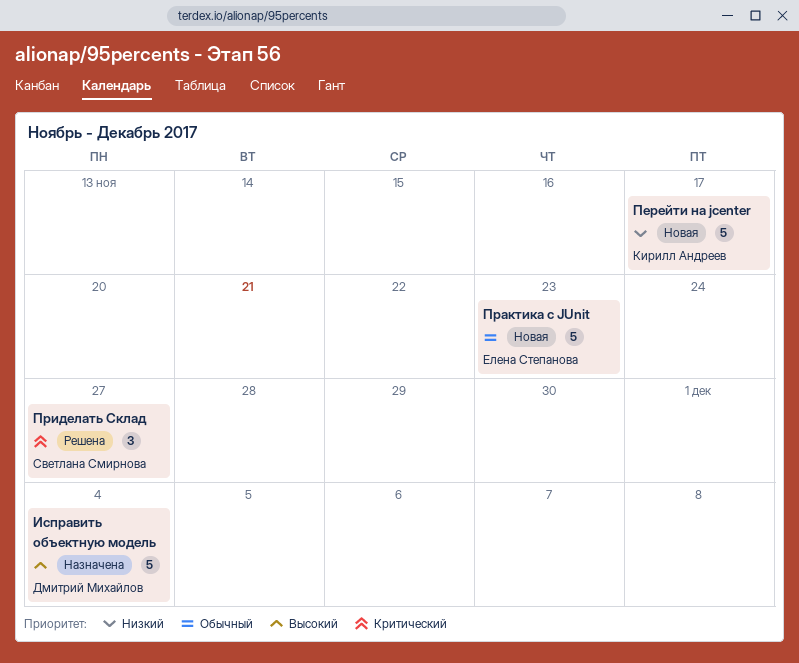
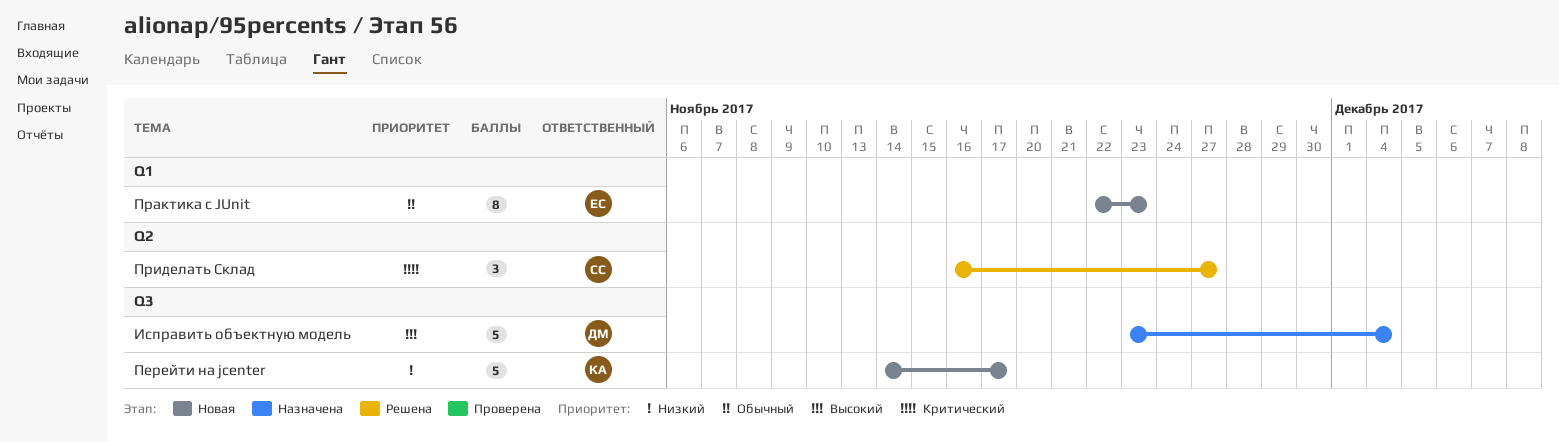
Практика с JUnit, estimate: 5 -> 8

